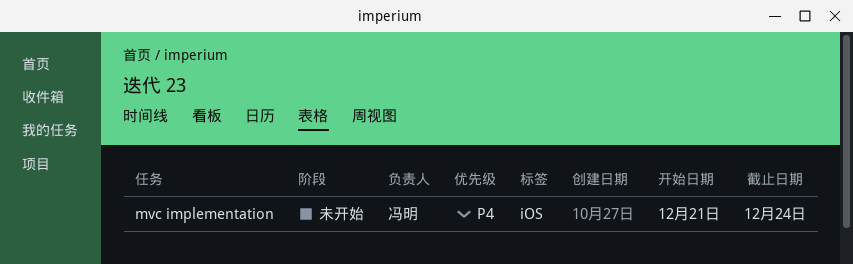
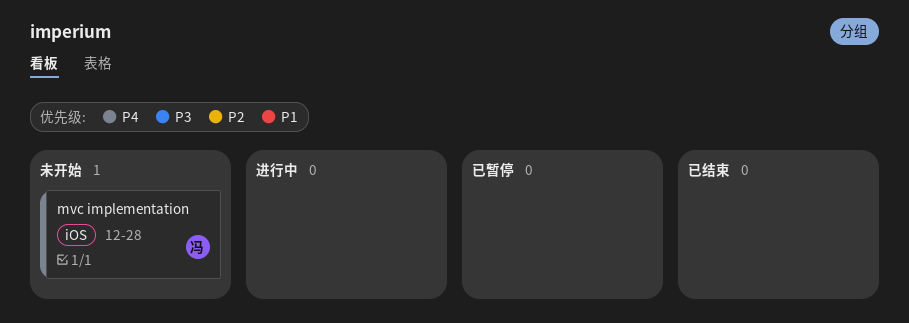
mvc implementation, due: Dec 24 -> Dec 28

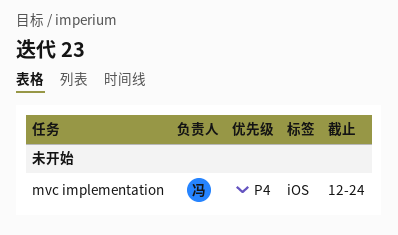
mvc implementation, due: Dec 28 -> Dec 24

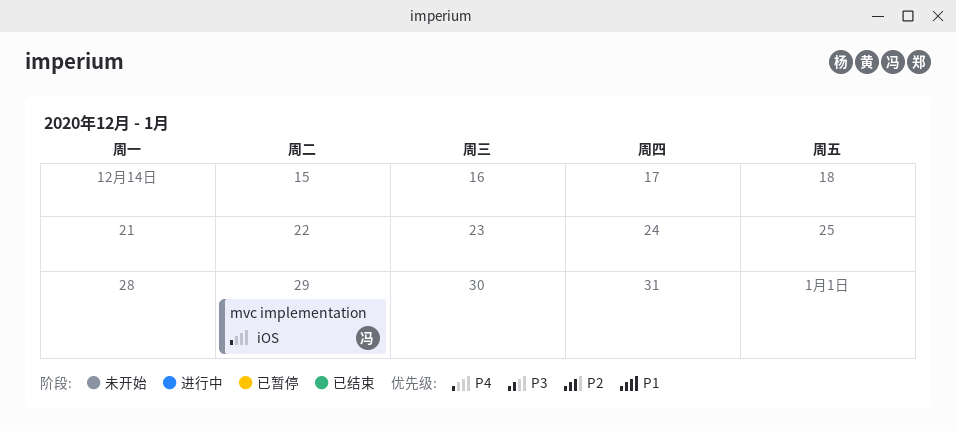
mvc implementation, due: Dec 24 -> Dec 29

